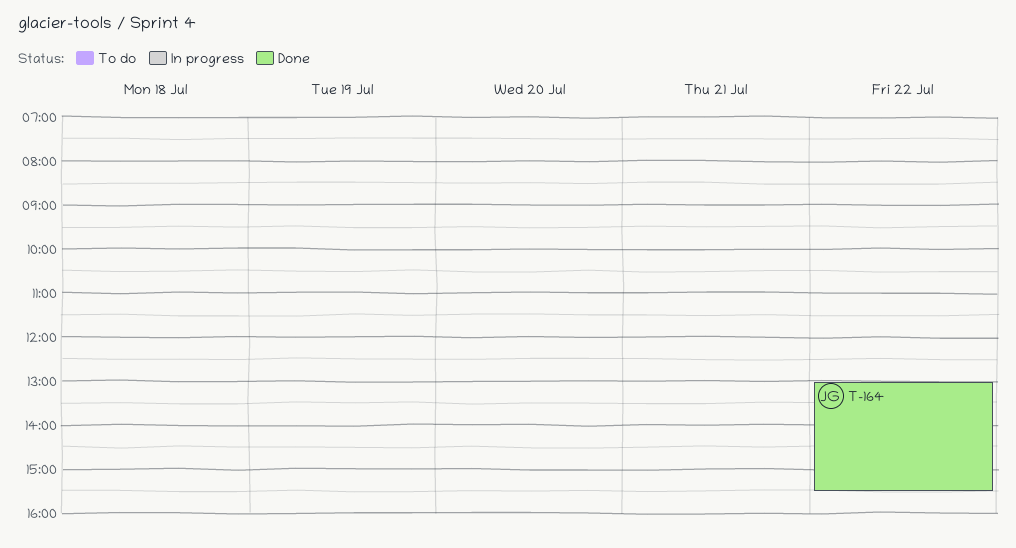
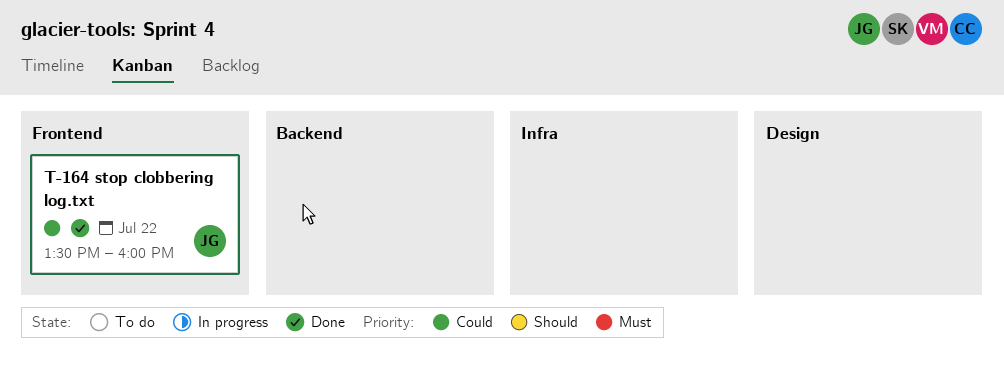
T-164, begins: 13:00 -> 13:30
T-164, ends: 15:30 -> 16:00

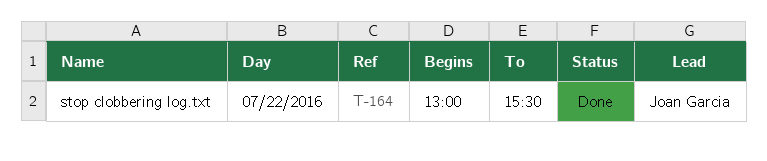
T-164, begins: 13:30 -> 13:00
T-164, ends: 16:00 -> 15:30

